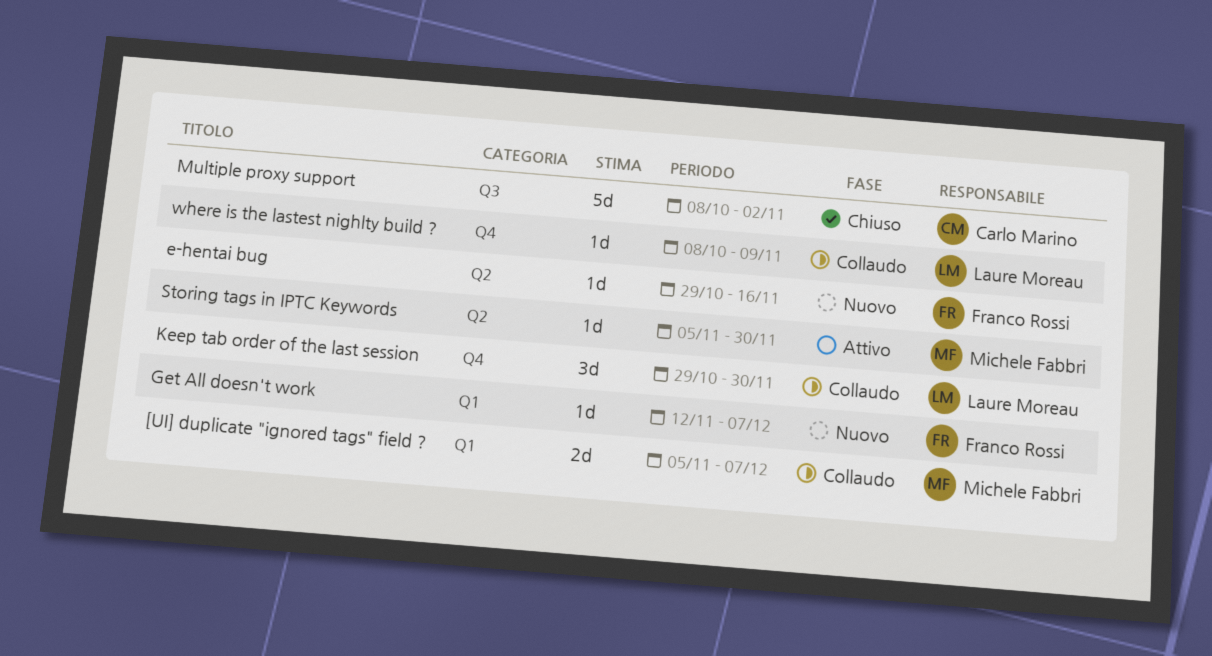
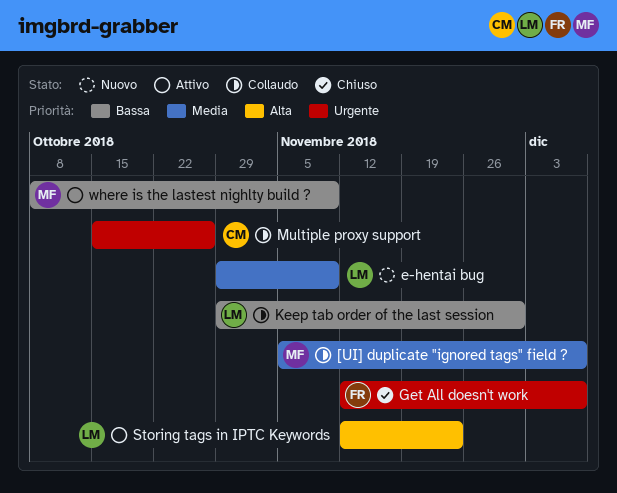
e-hentai bug, owner: Franco Rossi -> Laure Moreau
e-hentai bug, due: Nov 16 -> Nov 9
Get All doesn't work, status: Nuovo -> Chiuso
Multiple proxy support, status: Chiuso -> Collaudo
Multiple proxy support, start: Oct 8 -> Oct 15
Multiple proxy support, due: Nov 2 -> Oct 26
Storing tags in IPTC Keywords, owner: Michele Fabbri -> Laure Moreau
Storing tags in IPTC Keywords, start: Nov 5 -> Nov 12
Storing tags in IPTC Keywords, due: Nov 30 -> Nov 23
where is the lastest nighlty build ?, status: Collaudo -> Attivo
where is the lastest nighlty build ?, owner: Laure Moreau -> Michele Fabbri

